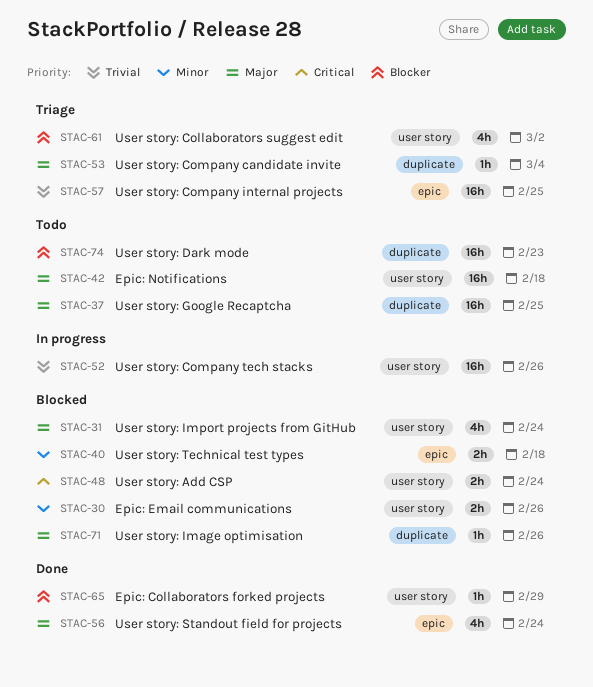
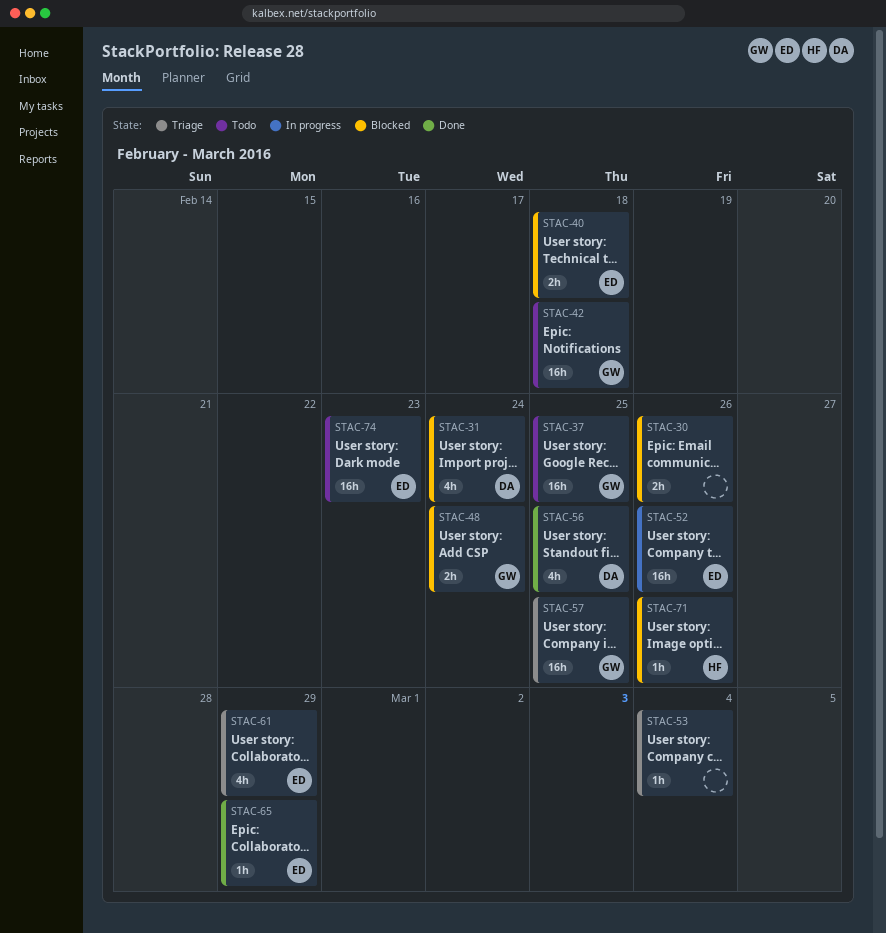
STAC-56, due: Feb 24 -> Feb 25
STAC-61, due: Mar 2 -> Feb 29

